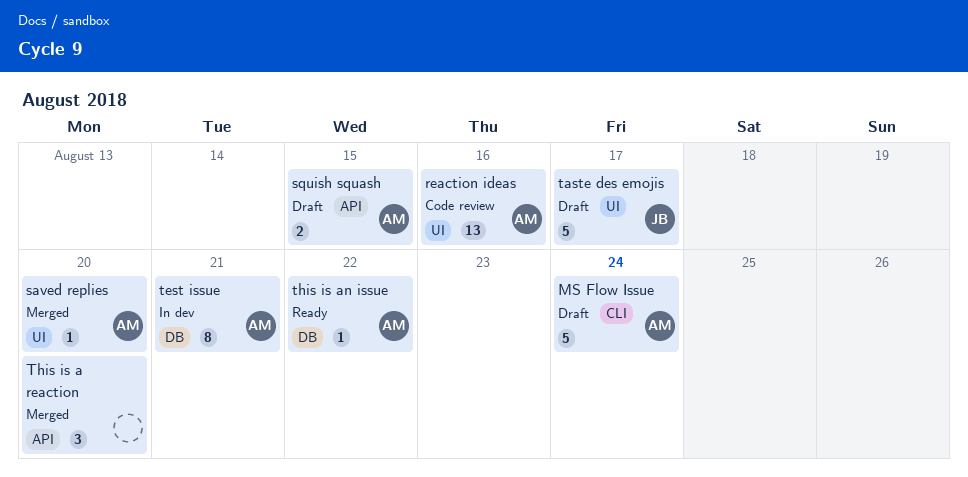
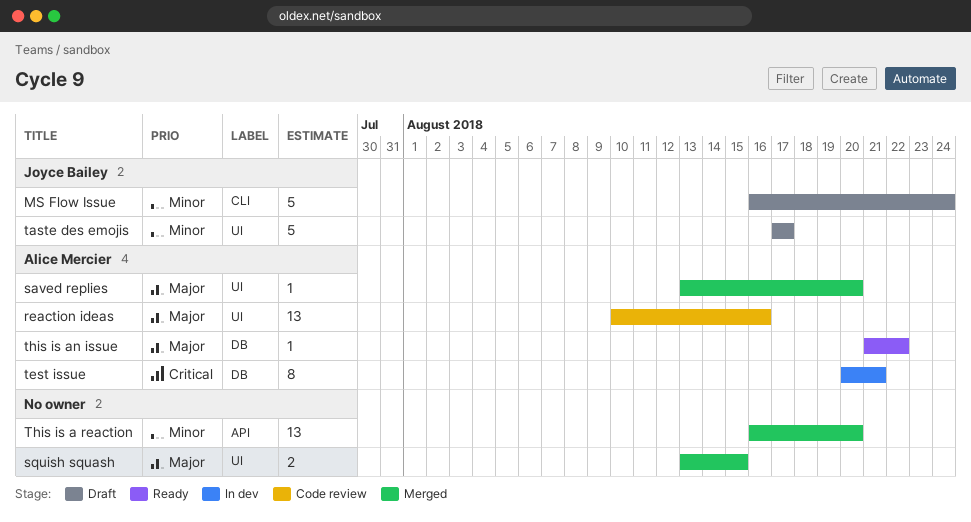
MS Flow Issue, owner: Alice Mercier -> Joyce Bailey
squish squash, status: Draft -> Merged
squish squash, owner: Alice Mercier -> none
squish squash, label: API -> UI
This is a reaction, estimate: 3 -> 13

